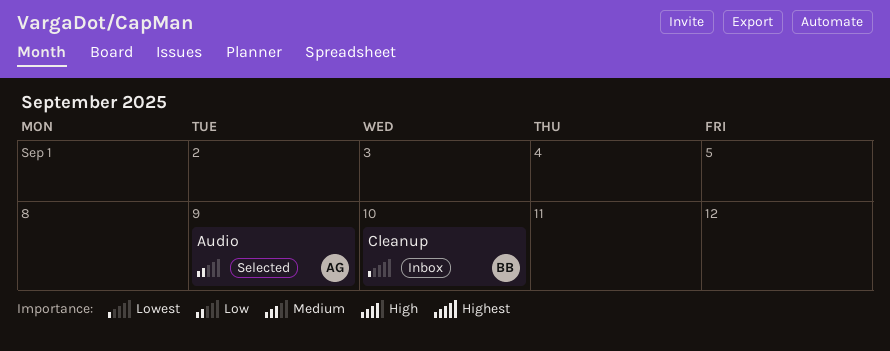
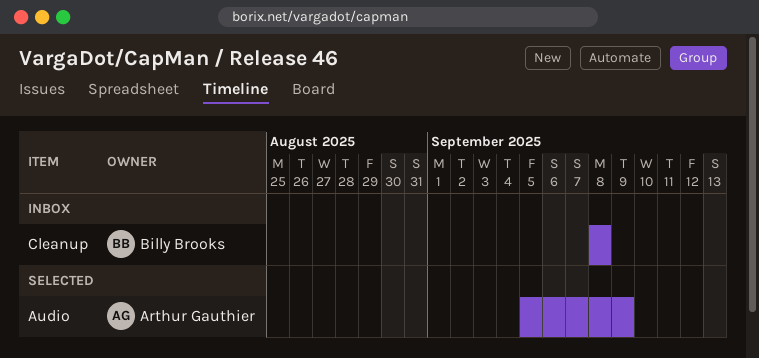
Cleanup, due: Sep 10 -> Sep 8

